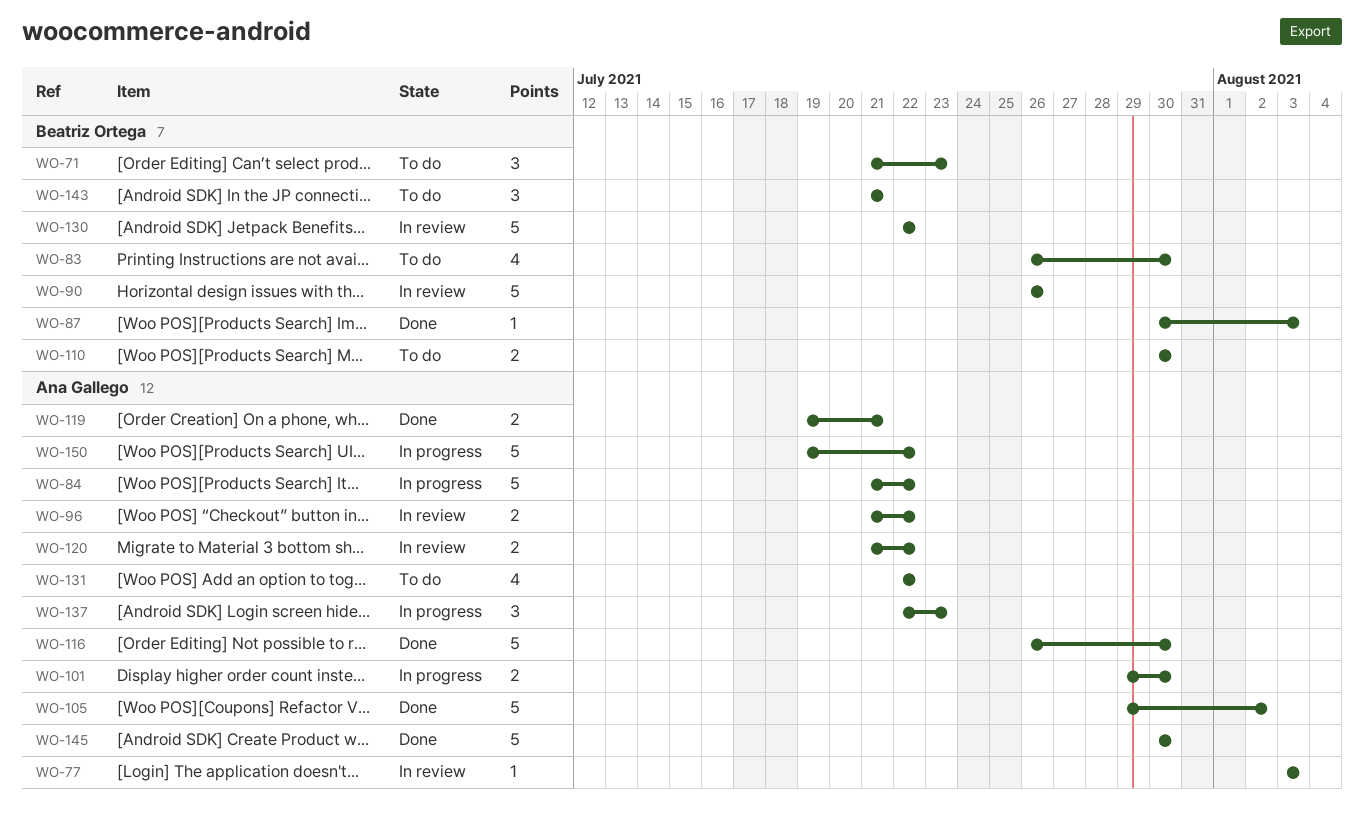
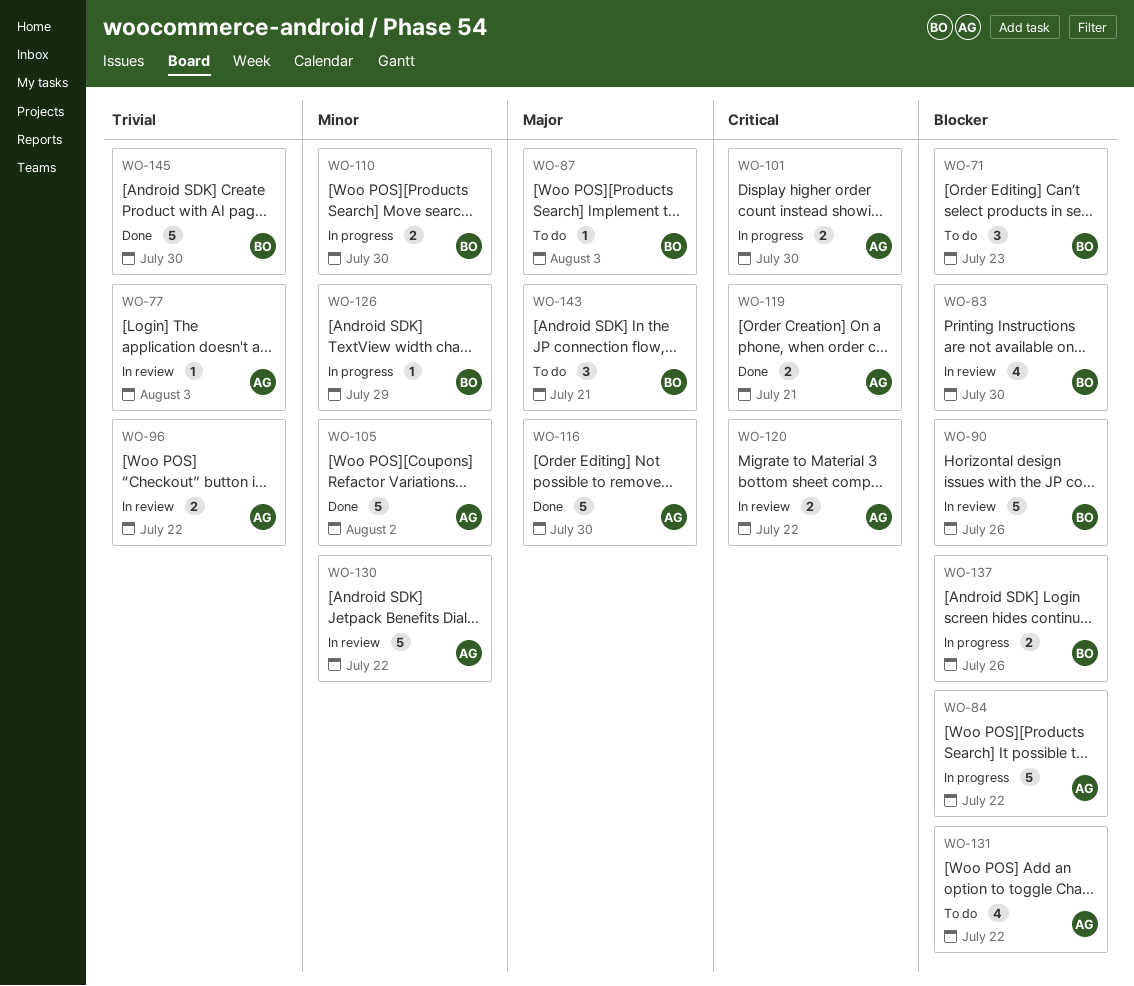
WO-83, status: To do -> In review
WO-87, status: Done -> To do
WO-110, status: To do -> In progress
WO-126: none -> present
WO-130, owner: Beatriz Ortega -> Ana Gallego
WO-137, owner: Ana Gallego -> Beatriz Ortega
WO-137, estimate: 3 -> 2
WO-137, due: Jul 23 -> Jul 26
WO-145, owner: Ana Gallego -> Beatriz Ortega
WO-150: present -> none

